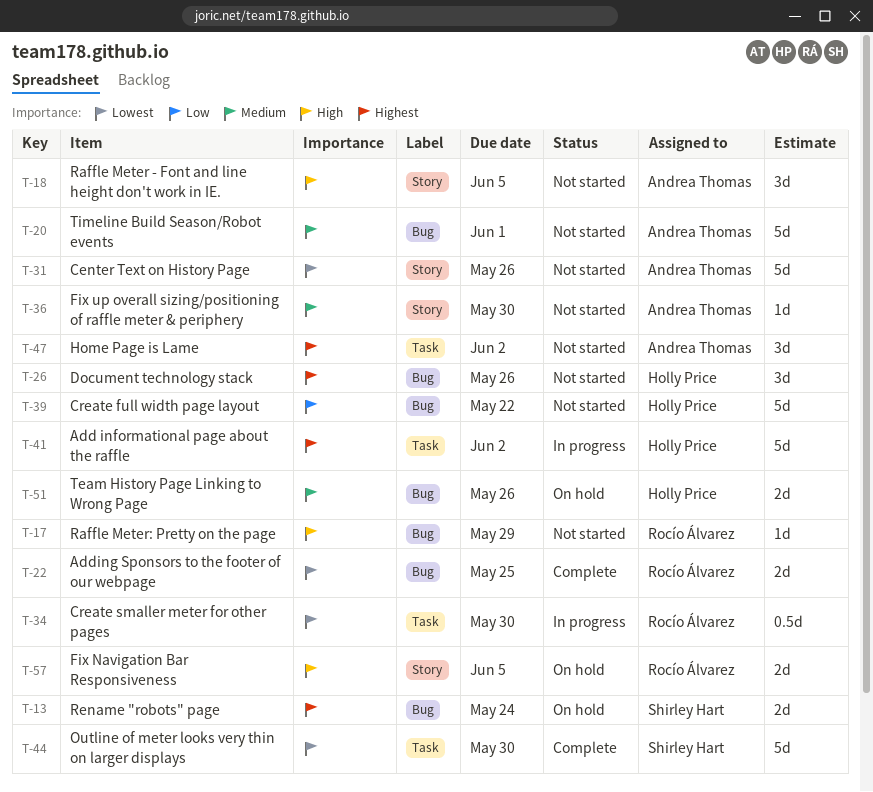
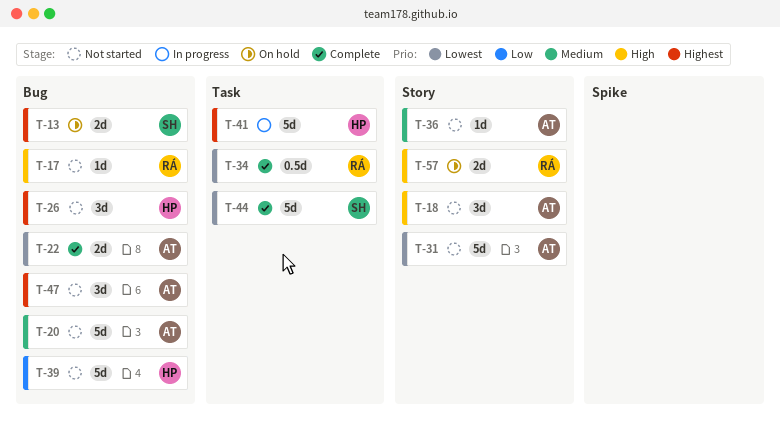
T-22, owner: Rocío Álvarez -> Andrea Thomas
T-34, status: In progress -> Complete
T-47, label: Task -> Bug
T-51: present -> none

